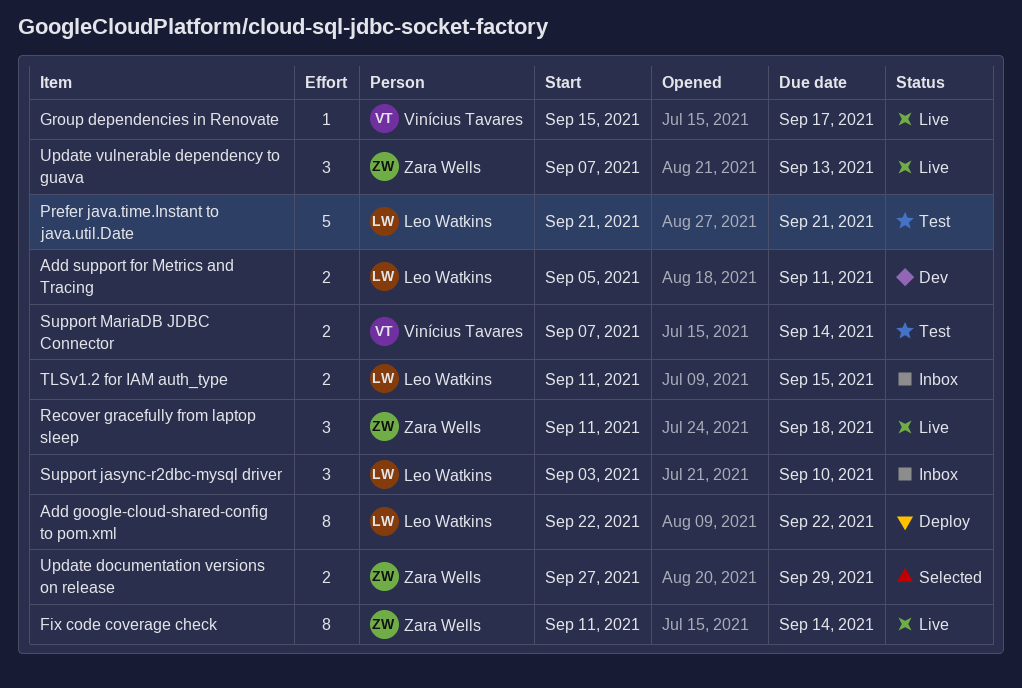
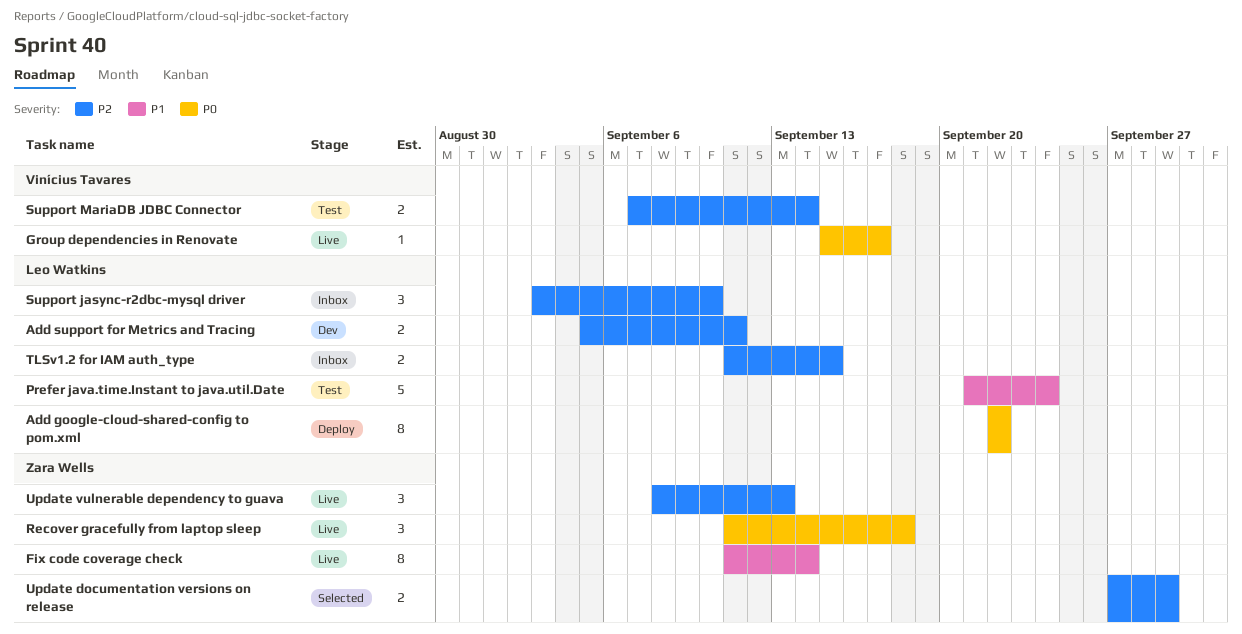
Prefer java.time.Instant to java.util.Date, due: Sep 21 -> Sep 24
Update vulnerable dependency to guava, start: Sep 7 -> Sep 8

